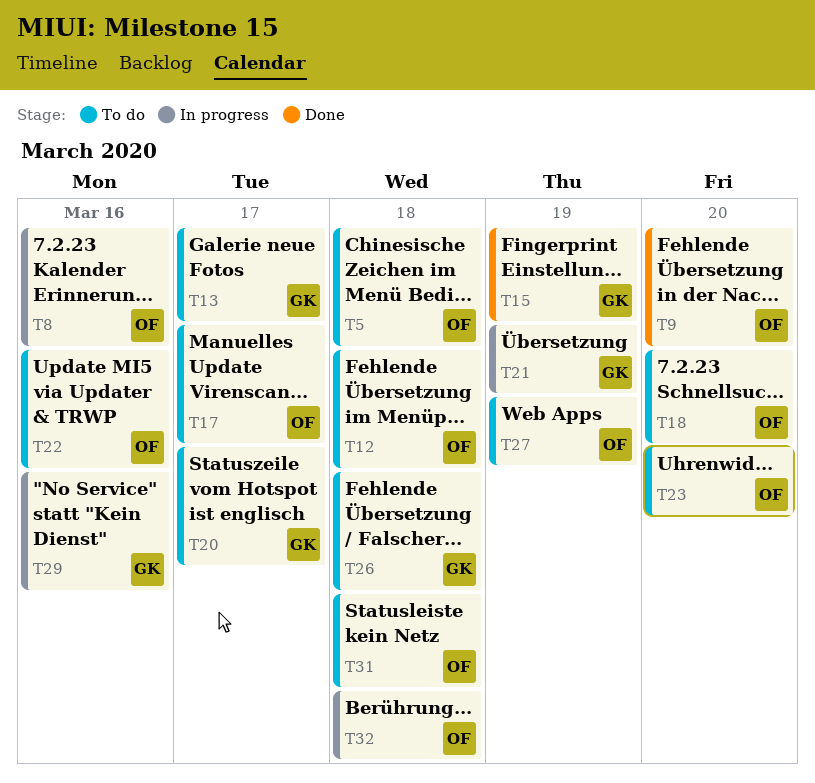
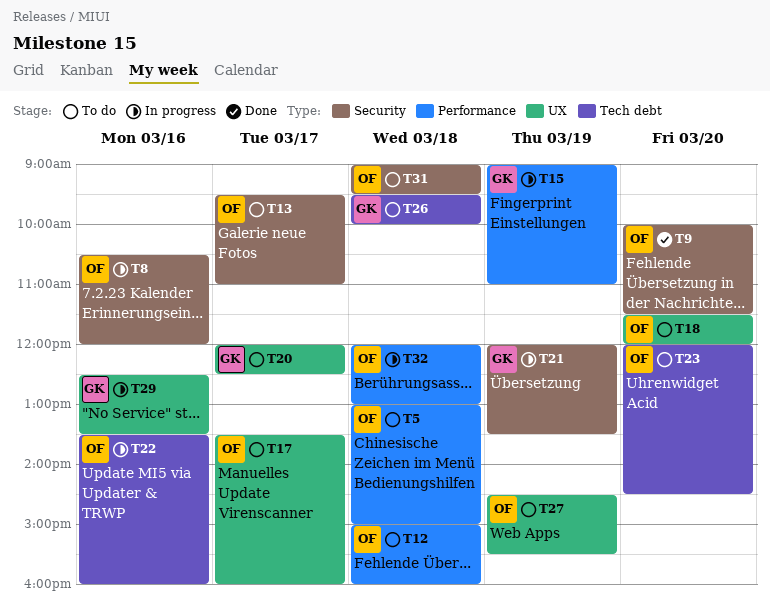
T13, owner: GK -> OF
T15, status: Done -> In progress
T22, status: To do -> In progress

